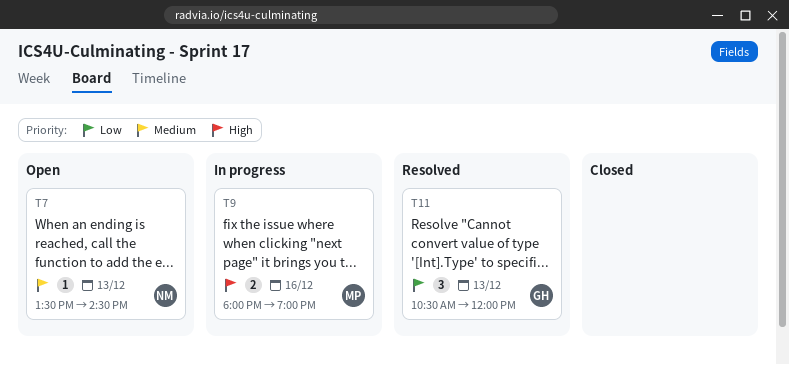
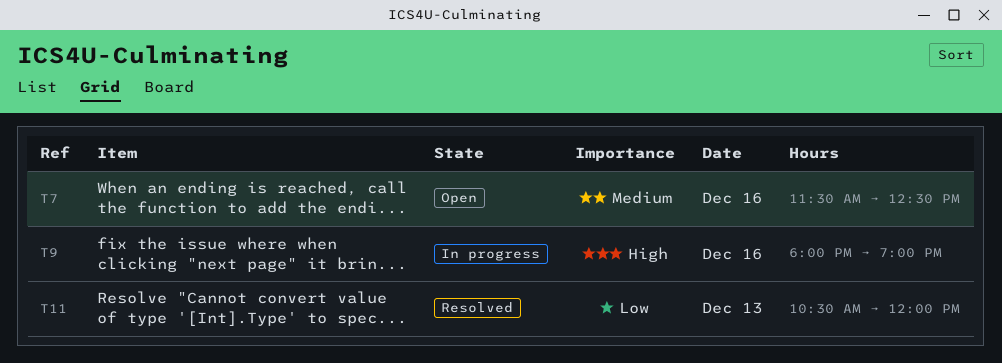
T7, day: Dec 13 -> Dec 16
T7, begins: 13:30 -> 11:30
T7, ends: 14:30 -> 12:30

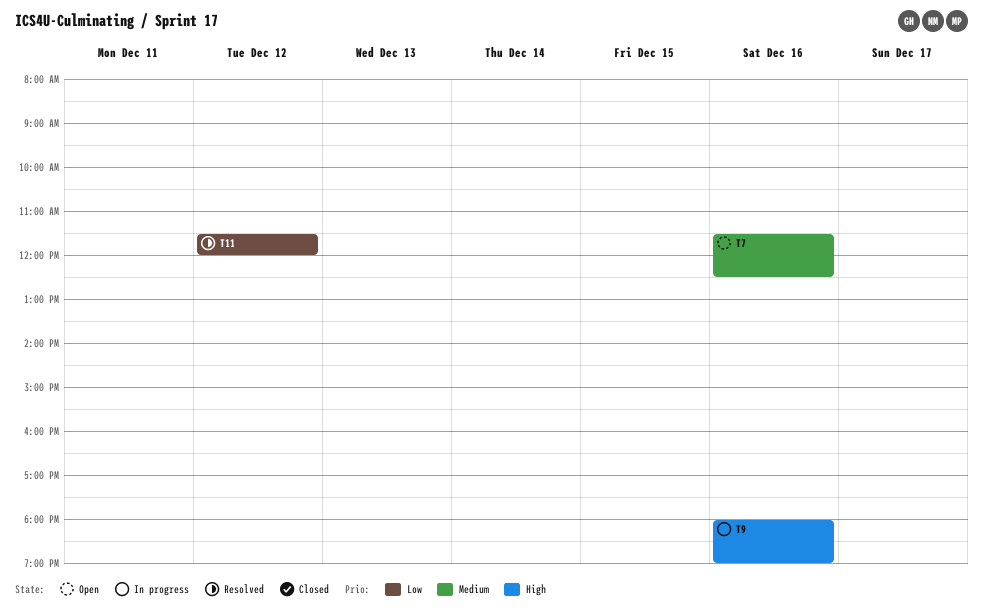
T11, day: Dec 13 -> Dec 12
T11, begins: 10:30 -> 11:30

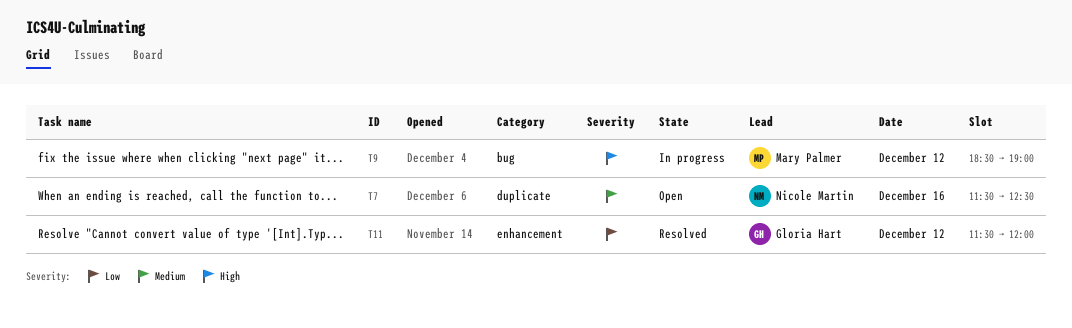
T9, day: Dec 16 -> Dec 12
T9, begins: 18:00 -> 18:30

